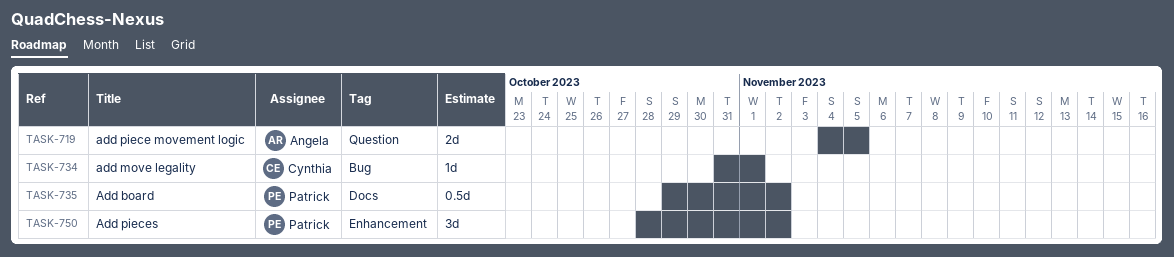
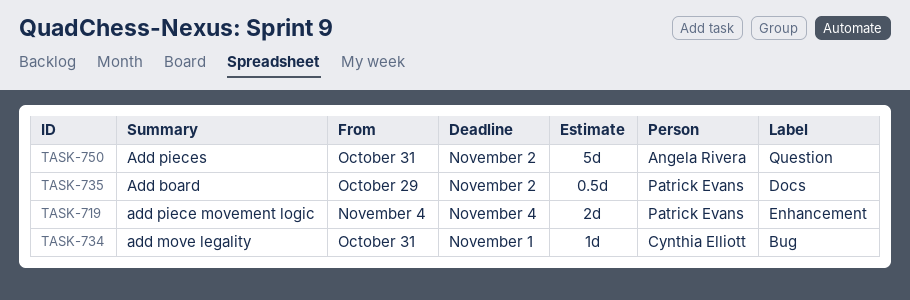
TASK-719, owner: Angela Rivera -> Patrick Evans
TASK-719, label: Question -> Enhancement
TASK-719, due: Nov 5 -> Nov 4
TASK-750, owner: Patrick Evans -> Angela Rivera
TASK-750, label: Enhancement -> Question
TASK-750, estimate: 3d -> 5d
TASK-750, start: Oct 28 -> Oct 31

